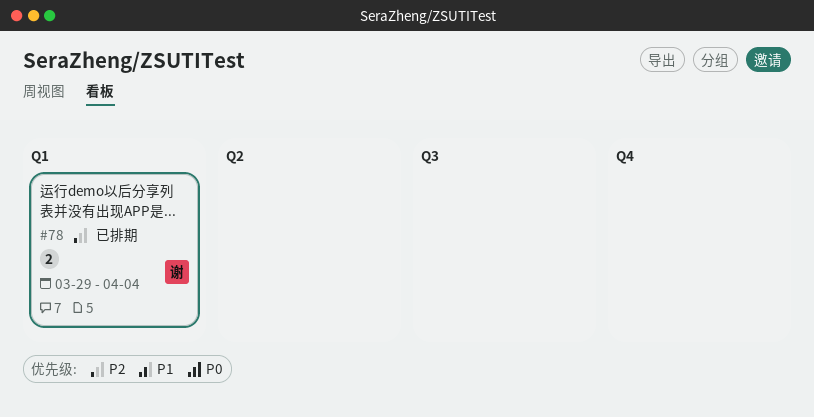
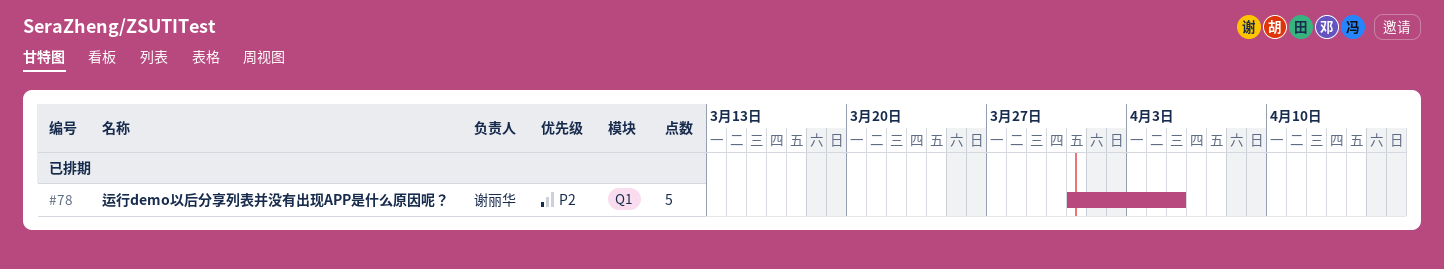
#78, estimate: 2 -> 5
#78, start: Mar 29 -> Mar 31
#78, due: Apr 4 -> Apr 5

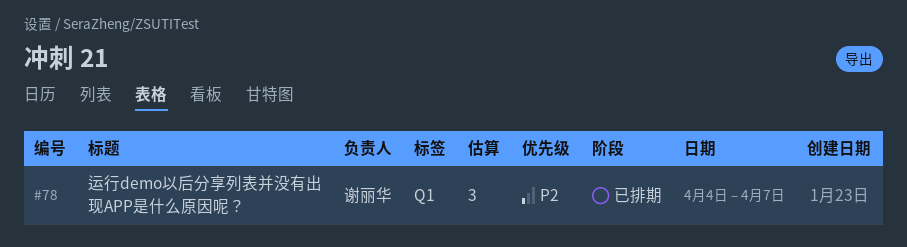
#78, estimate: 5 -> 3
#78, start: Mar 31 -> Apr 4
#78, due: Apr 5 -> Apr 7

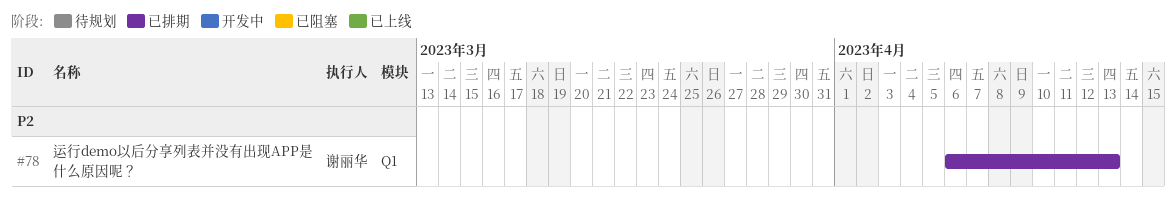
#78, start: Apr 4 -> Apr 6
#78, due: Apr 7 -> Apr 13

